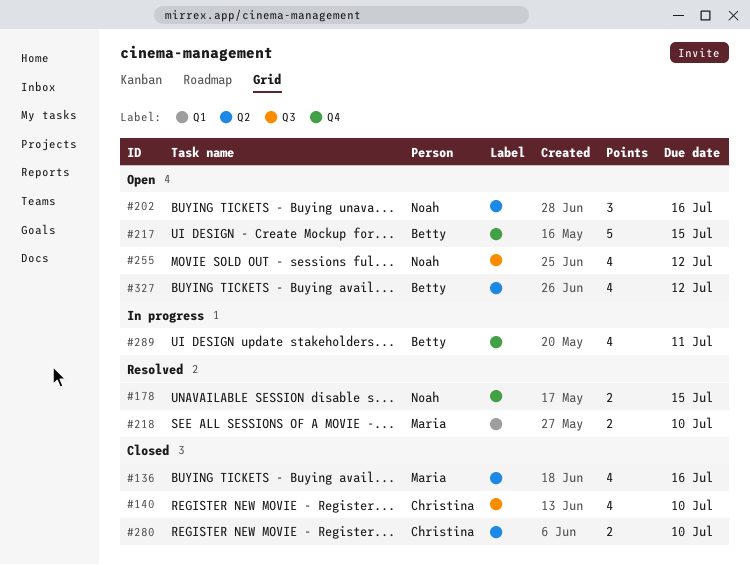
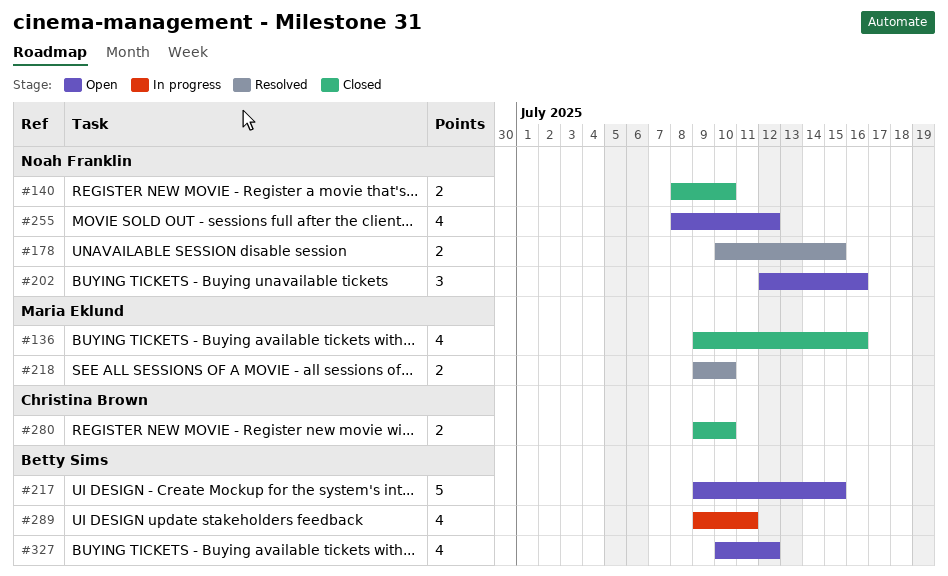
#140, owner: Christina Brown -> Noah Franklin
#140, estimate: 4 -> 2

